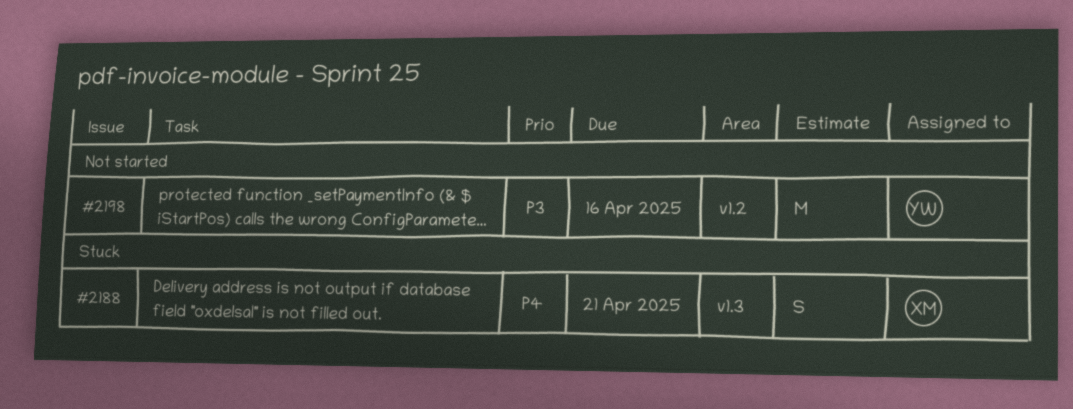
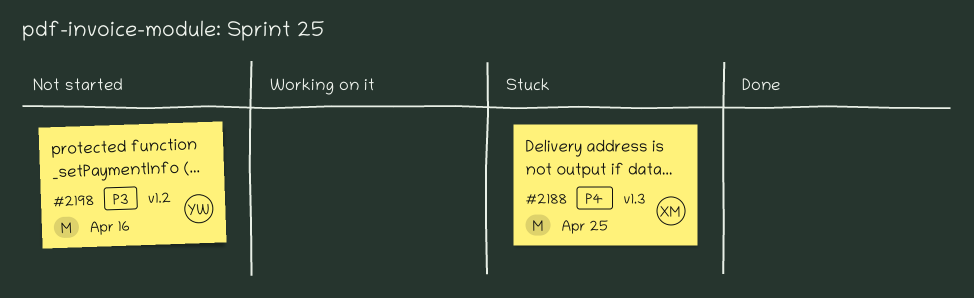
#2188, estimate: S -> M
#2188, due: Apr 21 -> Apr 25

